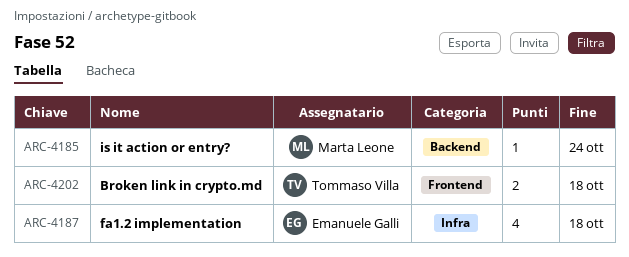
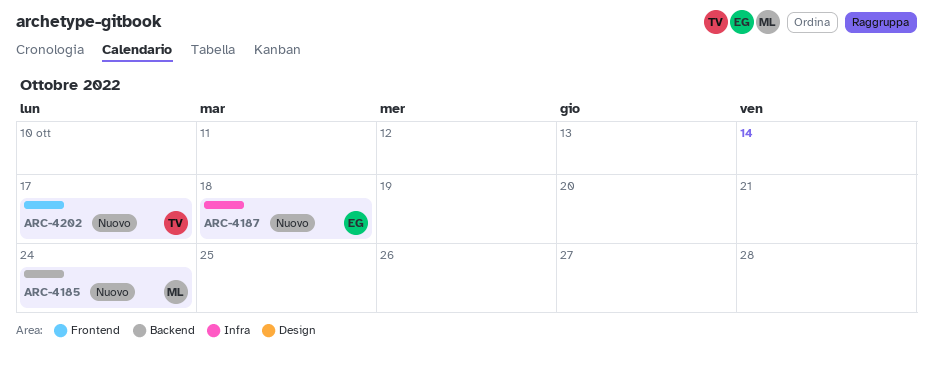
ARC-4202, due: Oct 18 -> Oct 17

